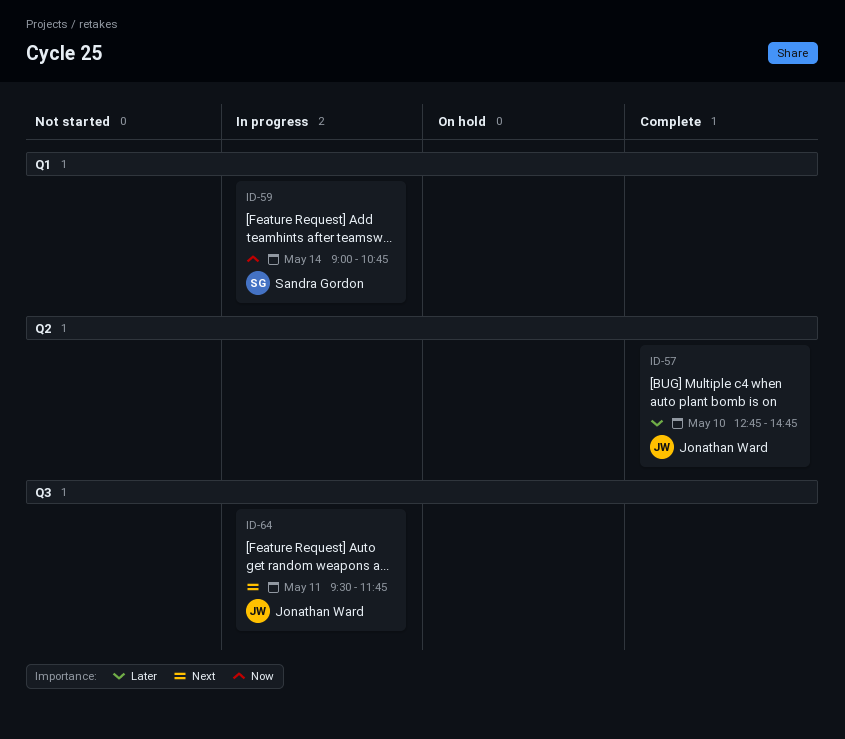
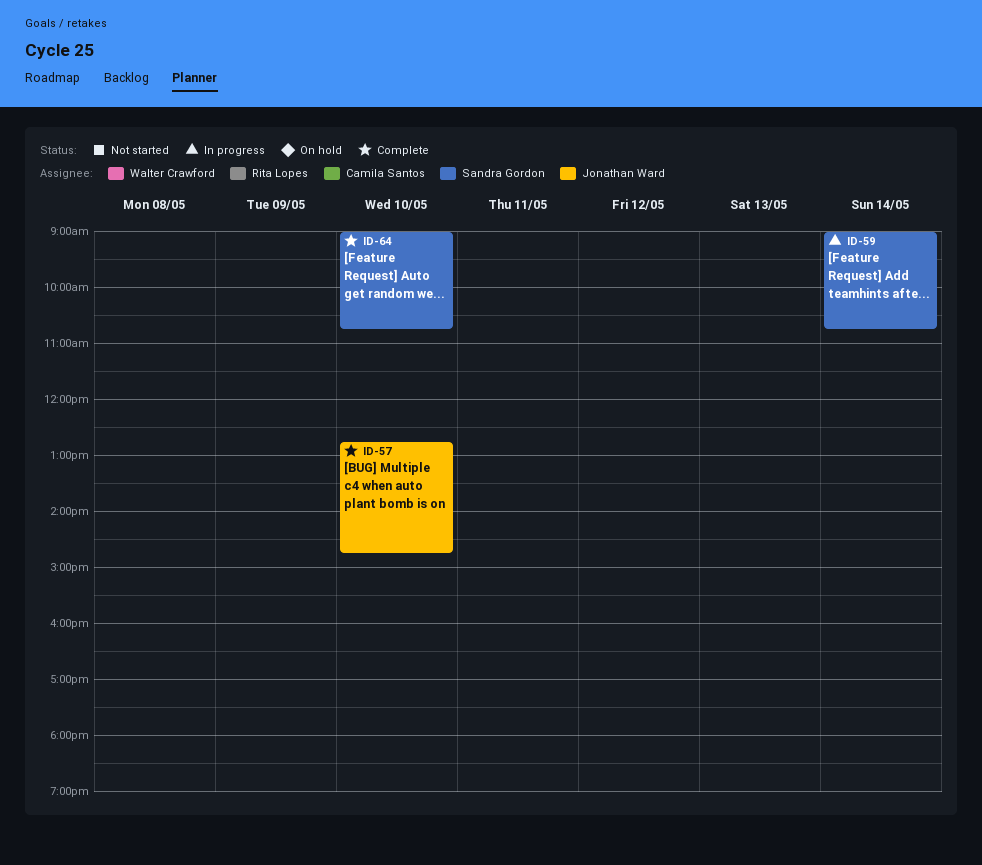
ID-64, status: In progress -> Complete
ID-64, owner: Jonathan Ward -> Sandra Gordon
ID-64, day: May 11 -> May 10
ID-64, begins: 09:30 -> 09:00
ID-64, ends: 11:45 -> 10:45

